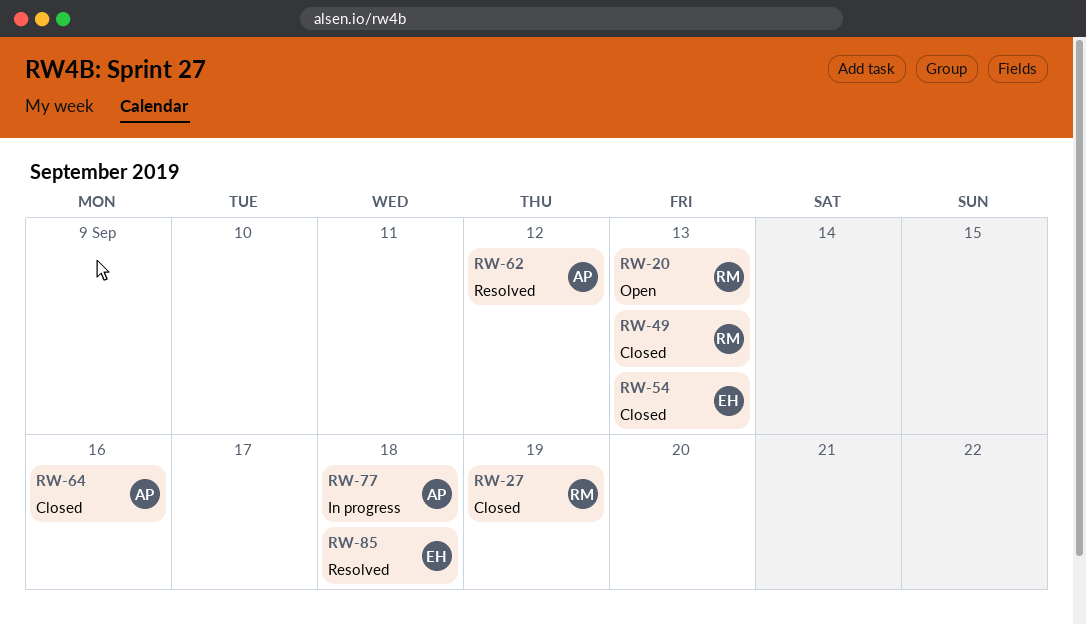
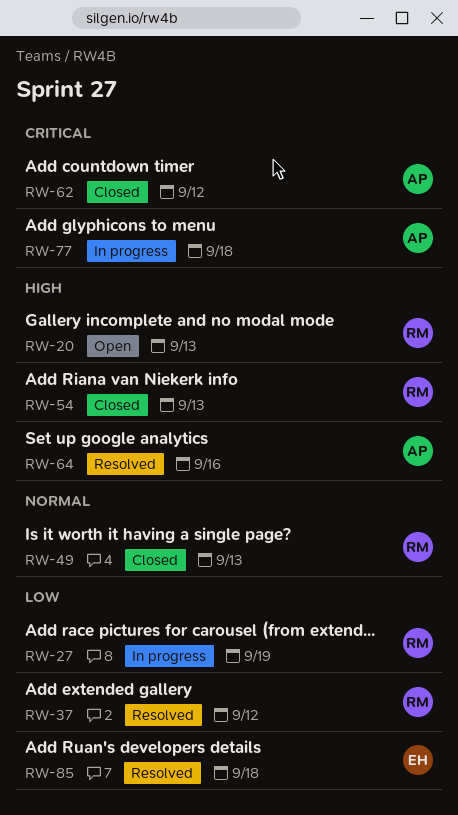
RW-27, status: Closed -> In progress
RW-37: none -> present
RW-54, owner: EH -> RM
RW-62, status: Resolved -> Closed
RW-64, status: Closed -> Resolved

